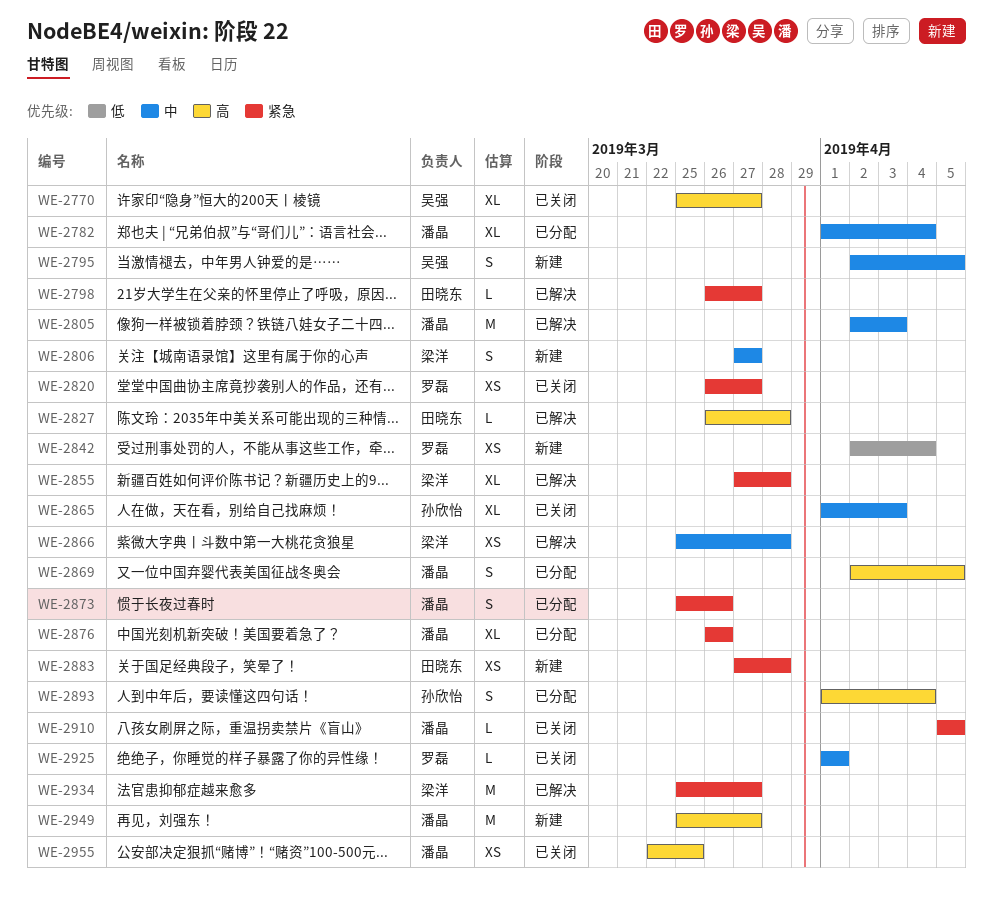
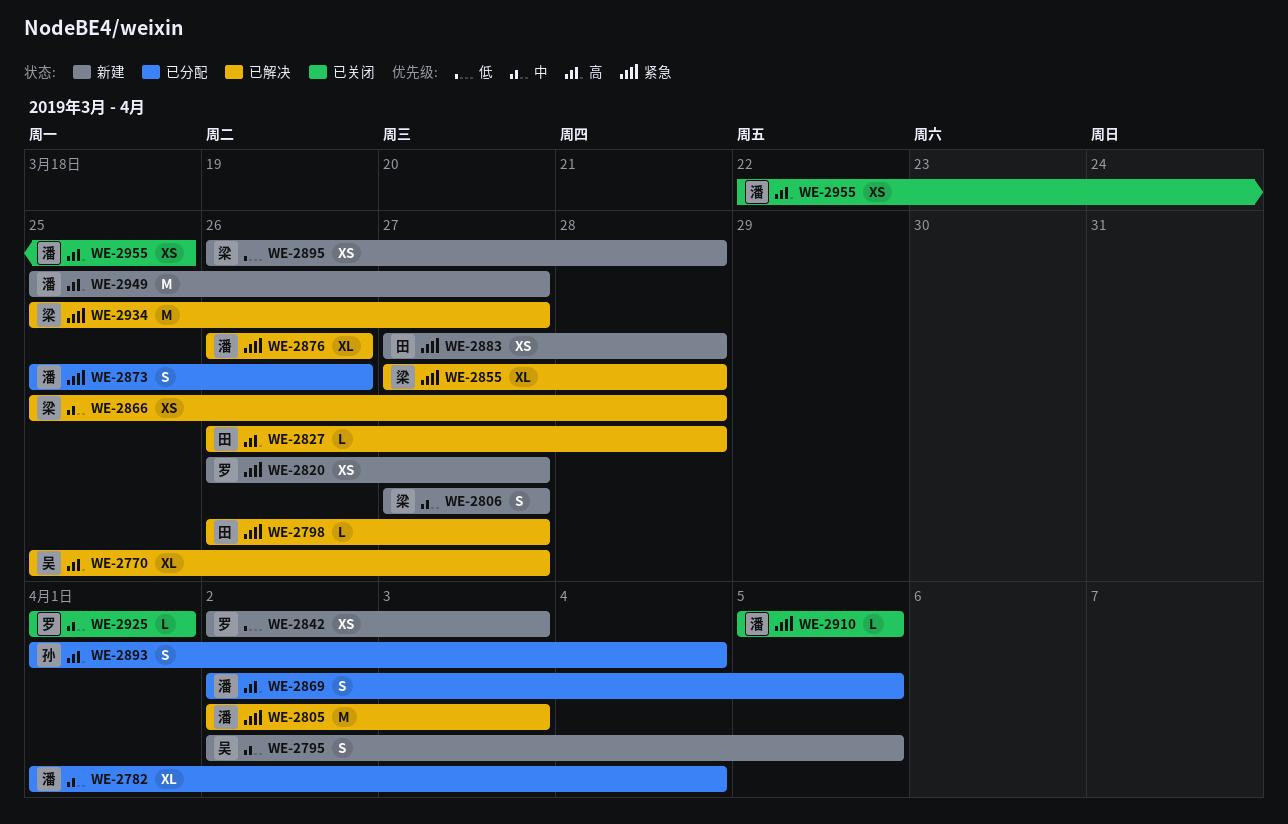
WE-2770, status: 已关闭 -> 已解决
WE-2805, priority: 中 -> 紧急
WE-2820, status: 已关闭 -> 新建
WE-2842, due: Apr 4 -> Apr 3
WE-2865: present -> none
WE-2876, status: 已分配 -> 已解决
WE-2895: none -> present

